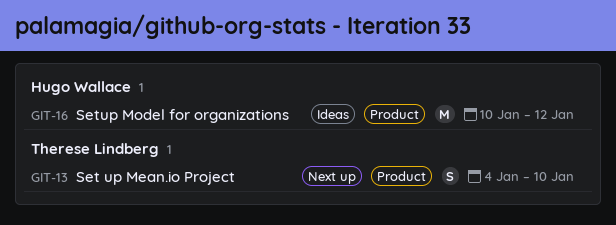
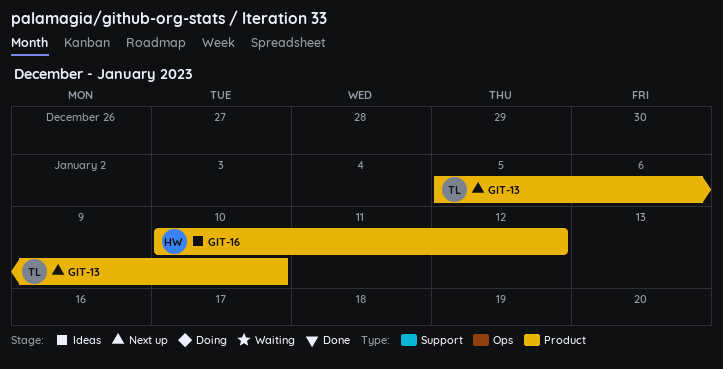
GIT-13, start: Jan 4 -> Jan 5

